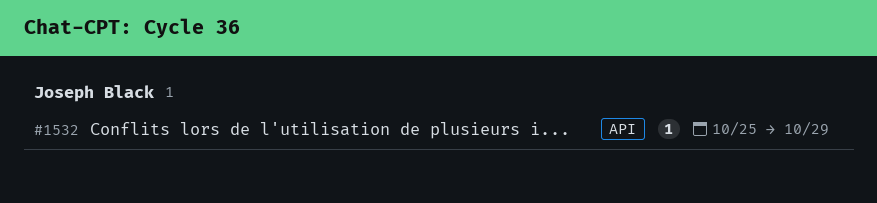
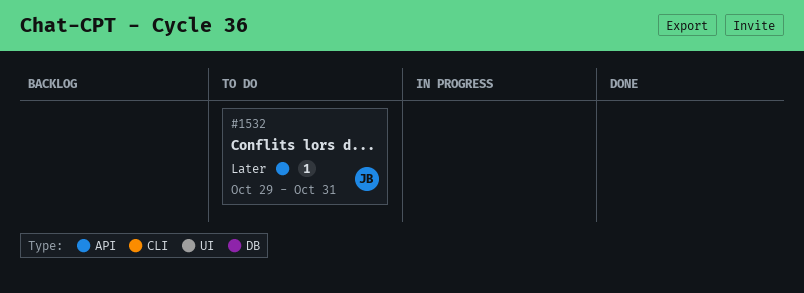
#1532, start: Oct 25 -> Oct 29
#1532, due: Oct 29 -> Oct 31

